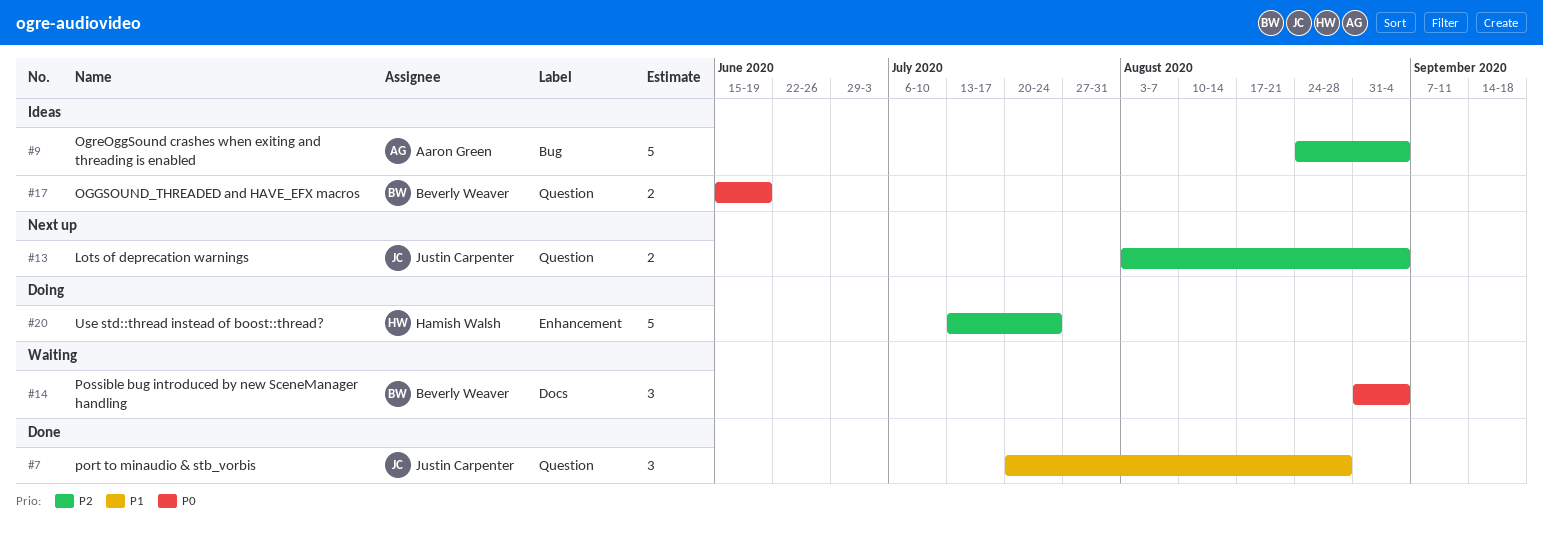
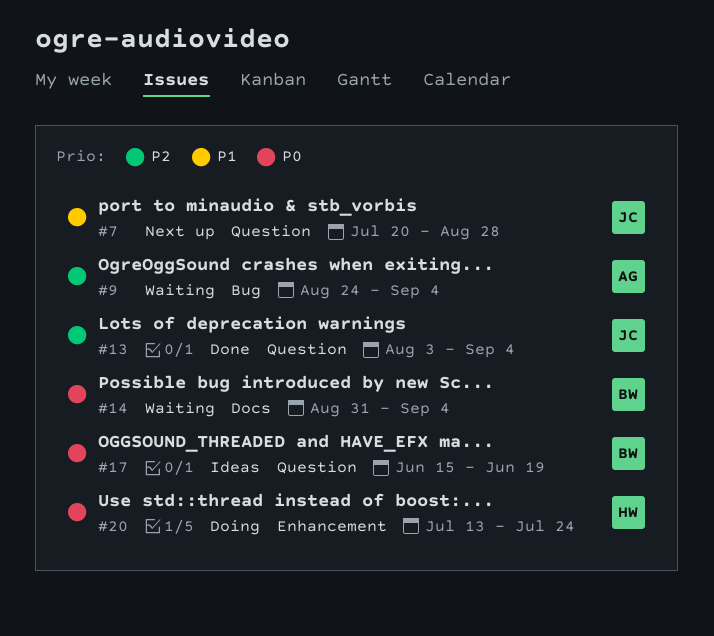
#7, status: Done -> Next up
#9, status: Ideas -> Waiting
#13, status: Next up -> Done
#20, priority: P2 -> P0

